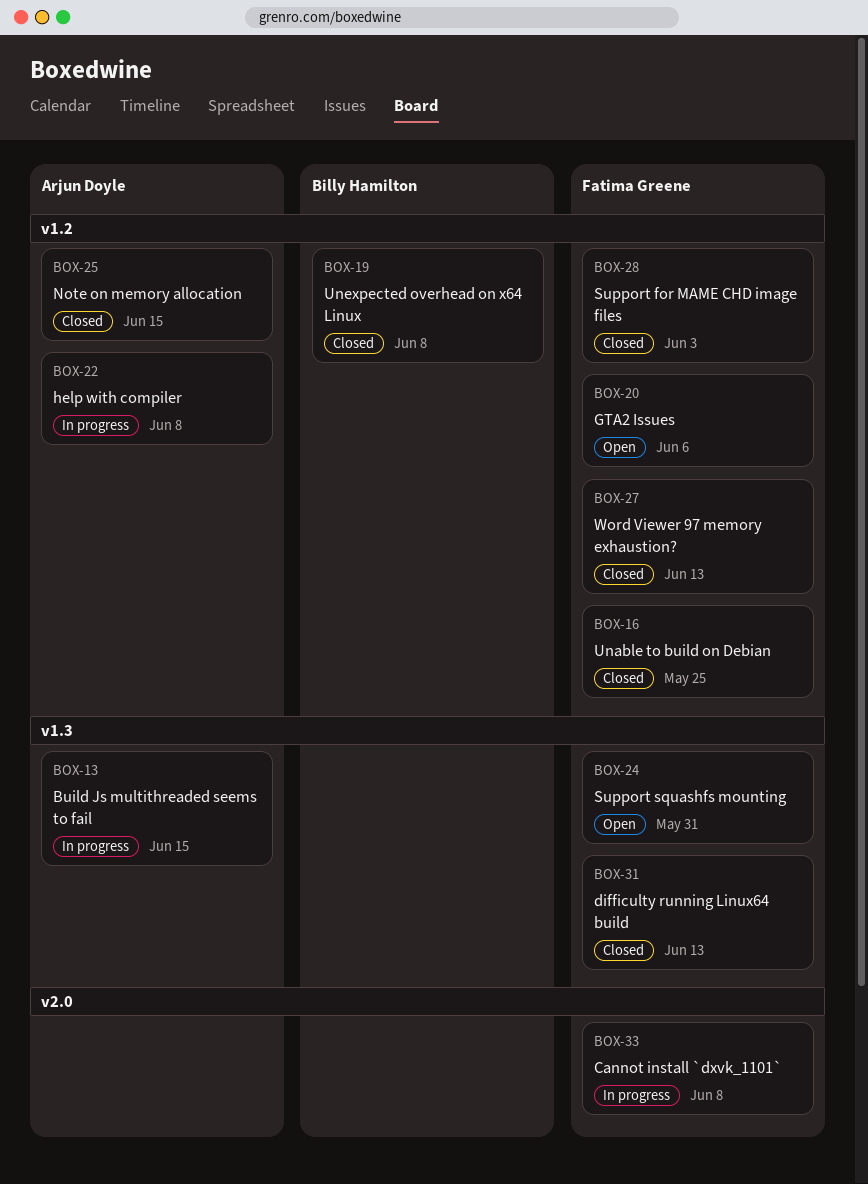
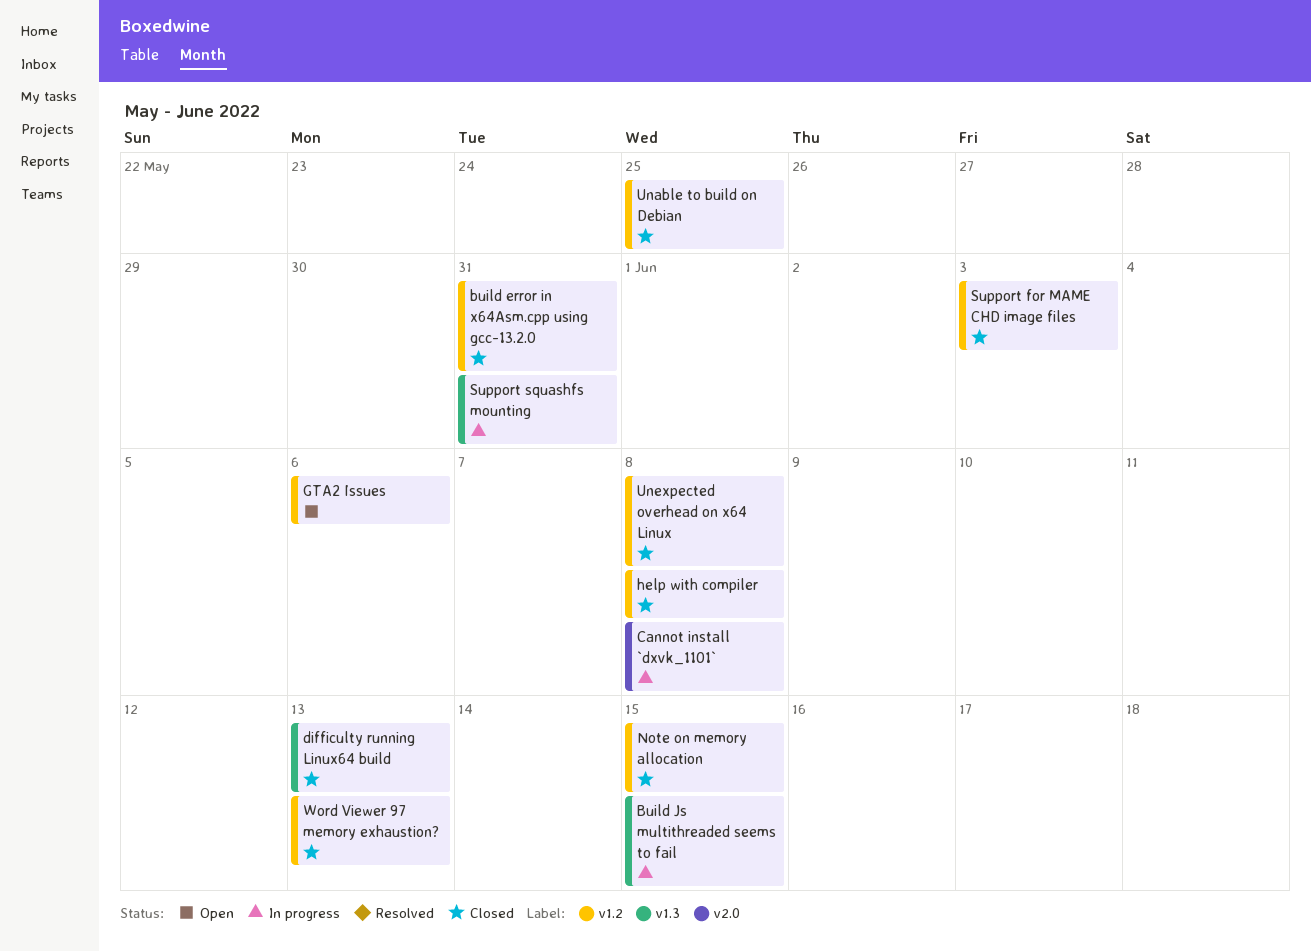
build error in x64Asm.cpp using gcc-13.2.0: none -> present
help with compiler, status: In progress -> Closed
Support squashfs mounting, status: Open -> In progress

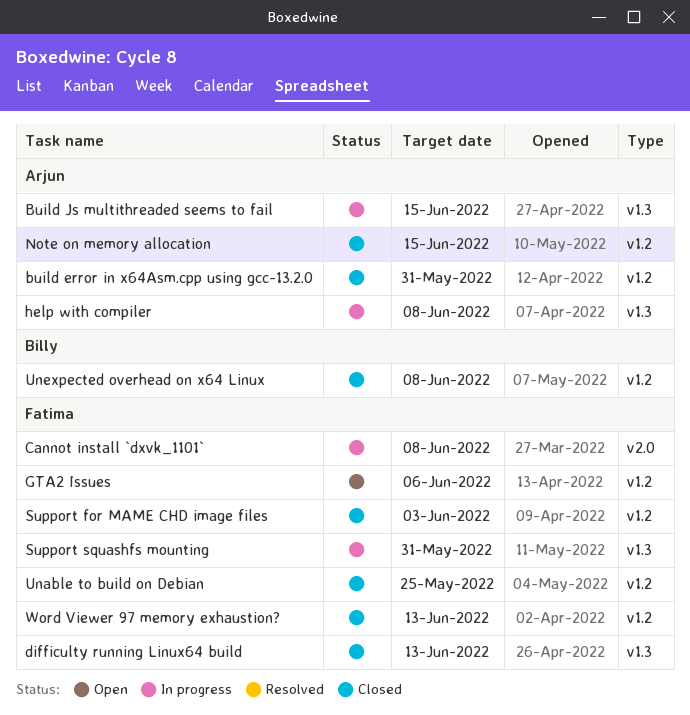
help with compiler, status: Closed -> In progress
help with compiler, label: v1.2 -> v1.3

